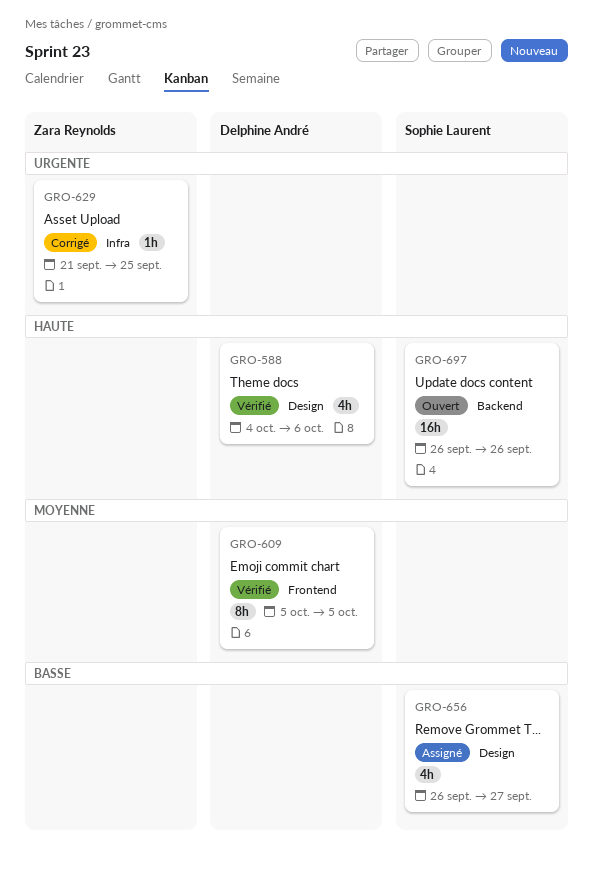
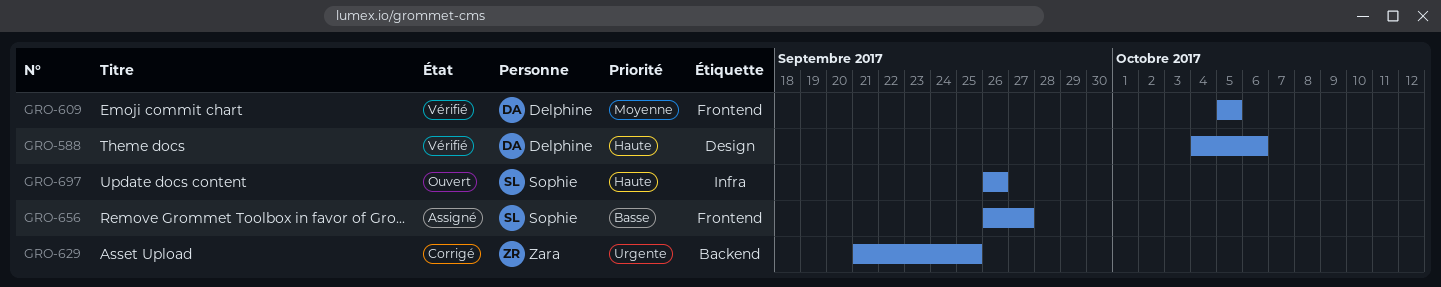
GRO-629, label: Infra -> Backend
GRO-656, label: Design -> Frontend
GRO-697, label: Backend -> Infra

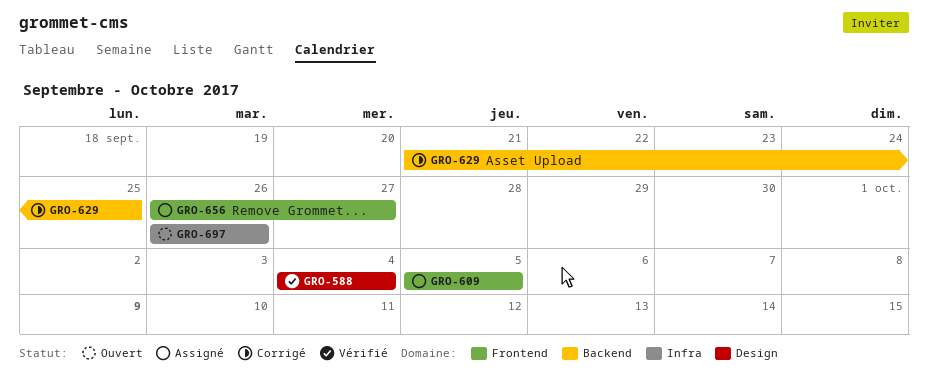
GRO-588, due: Oct 6 -> Oct 4
GRO-609, status: Vérifié -> Assigné

